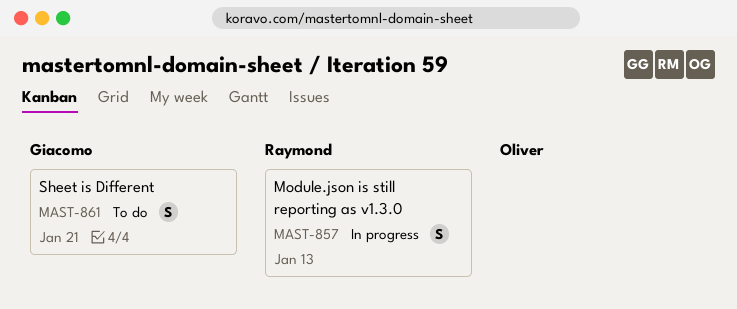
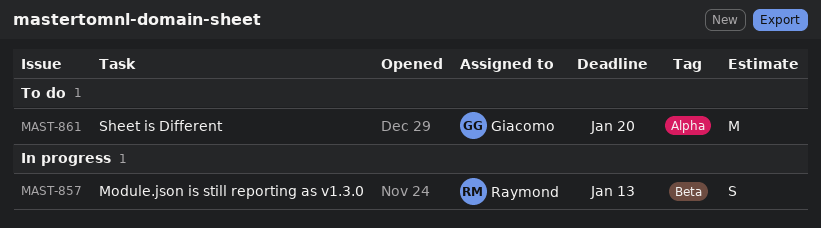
MAST-861, estimate: S -> M
MAST-861, due: Jan 21 -> Jan 20

